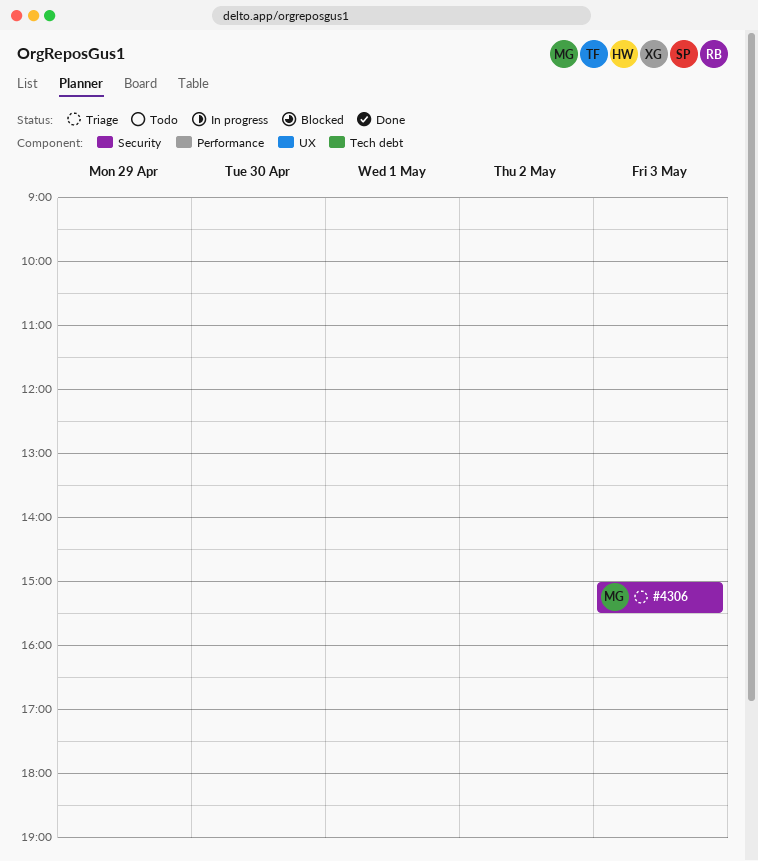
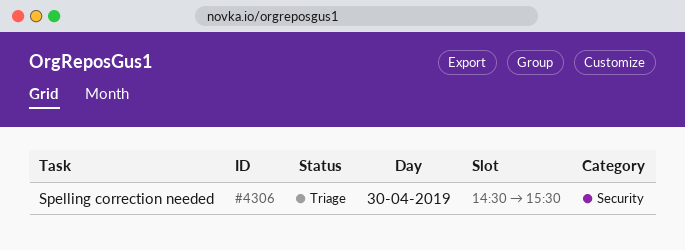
#4306, day: May 3 -> Apr 30
#4306, begins: 15:00 -> 14:30

